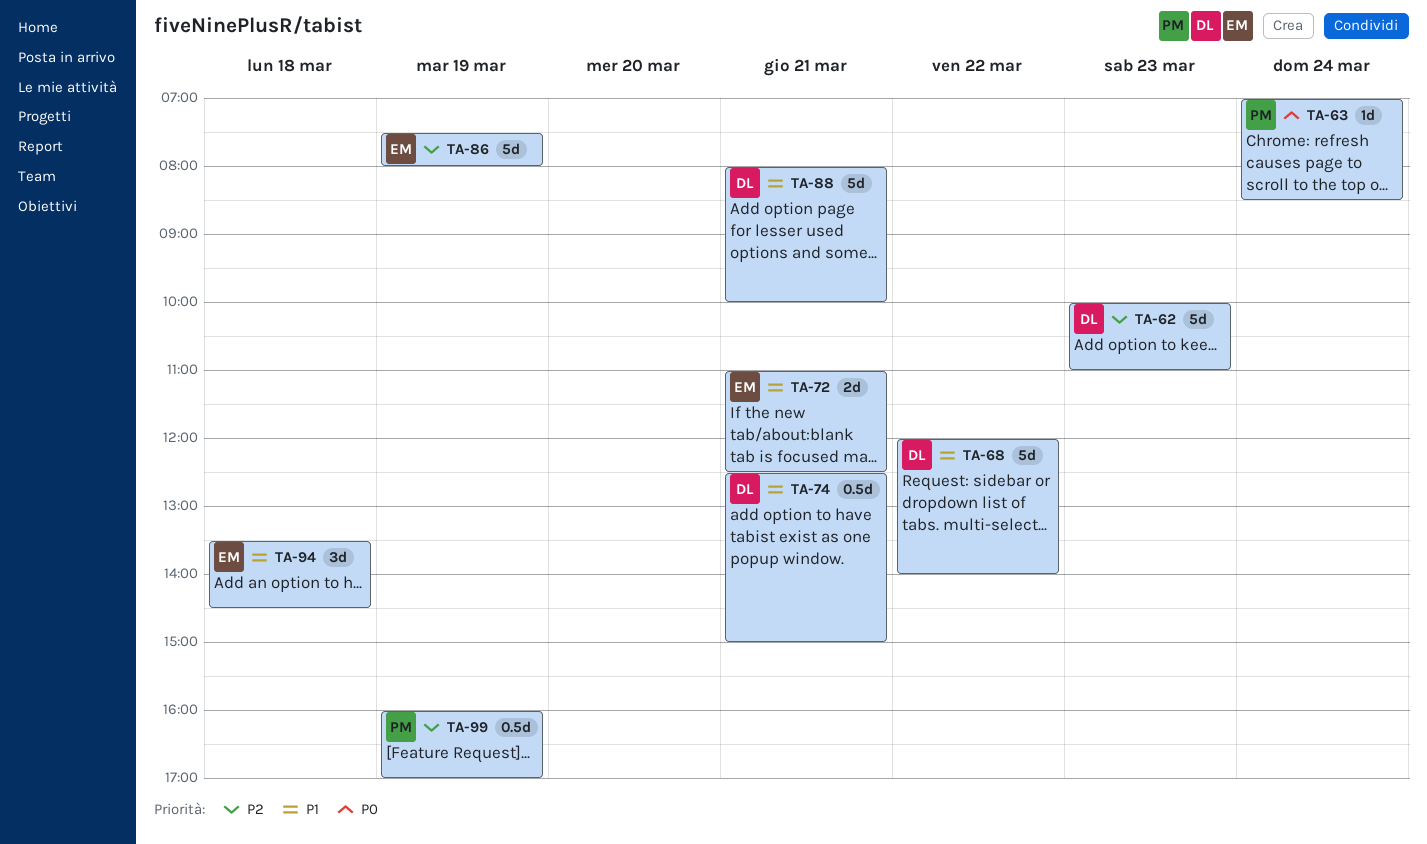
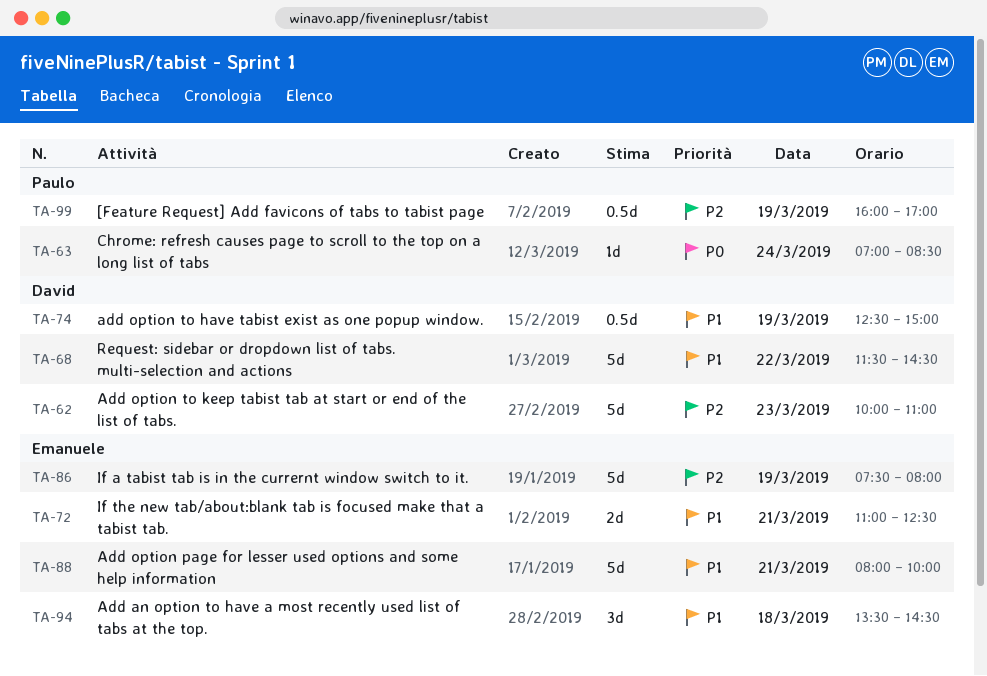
TA-68, begins: 12:00 -> 11:30
TA-68, ends: 14:00 -> 14:30
TA-74, day: Mar 21 -> Mar 19
TA-88, owner: David -> Emanuele

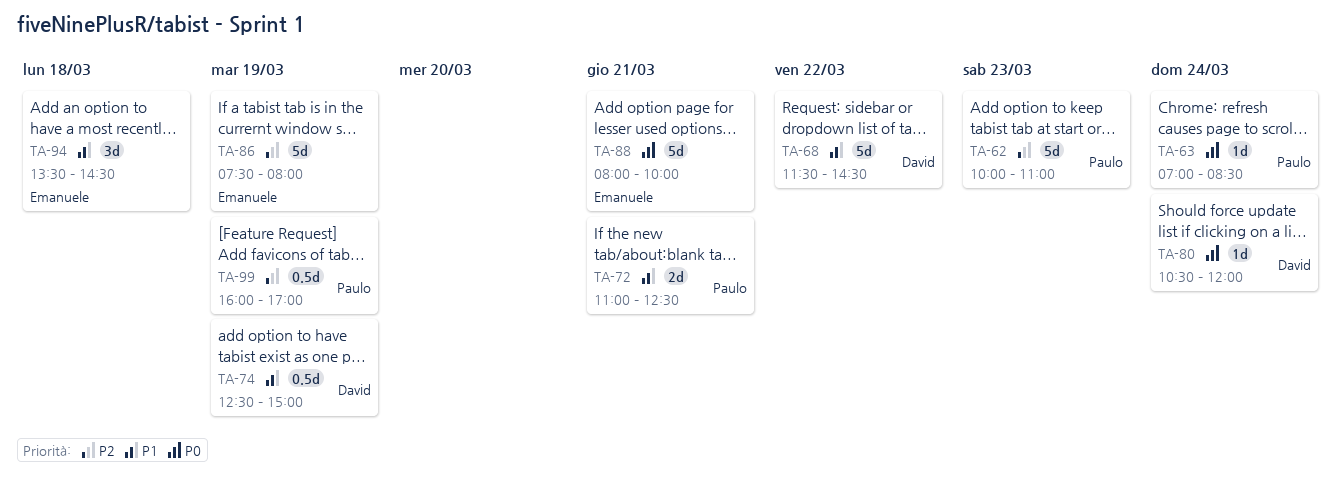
TA-62, owner: David -> Paulo
TA-72, owner: Emanuele -> Paulo
TA-80: none -> present
TA-88, priority: P1 -> P0

